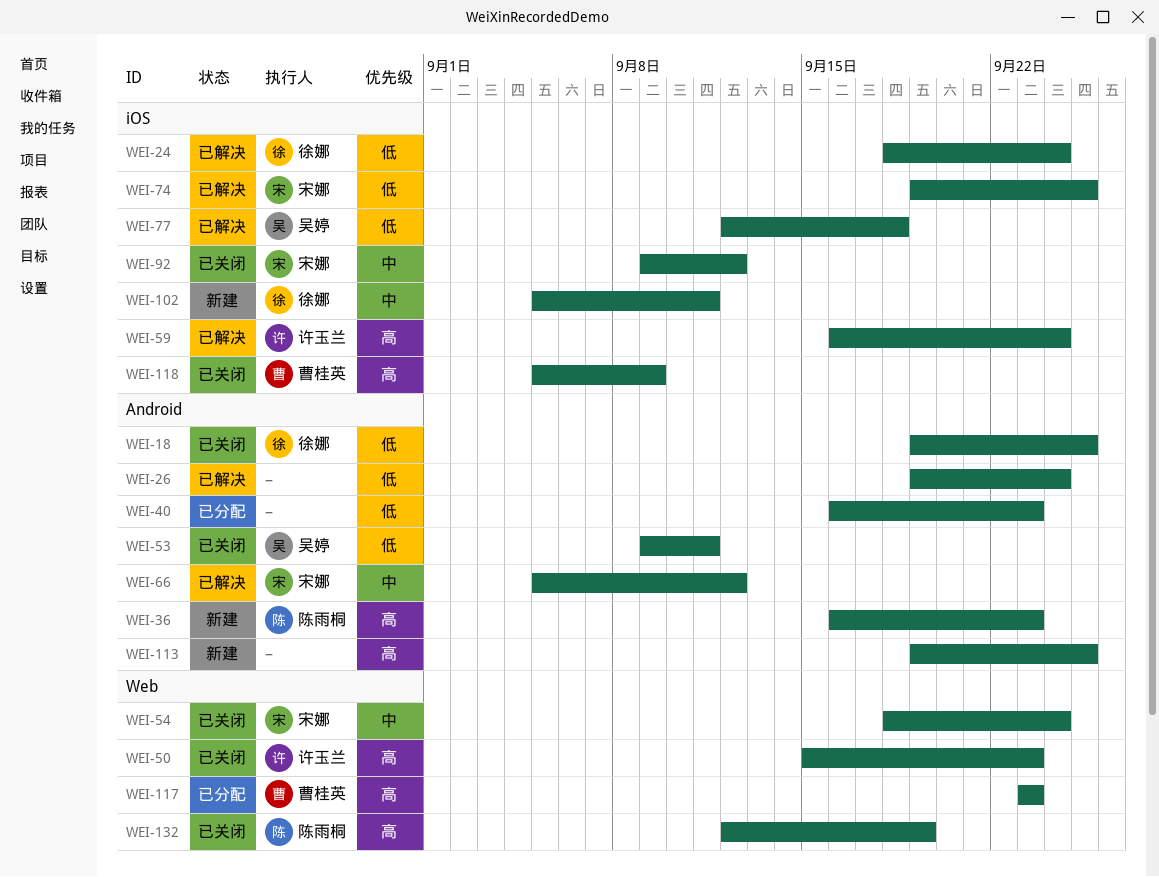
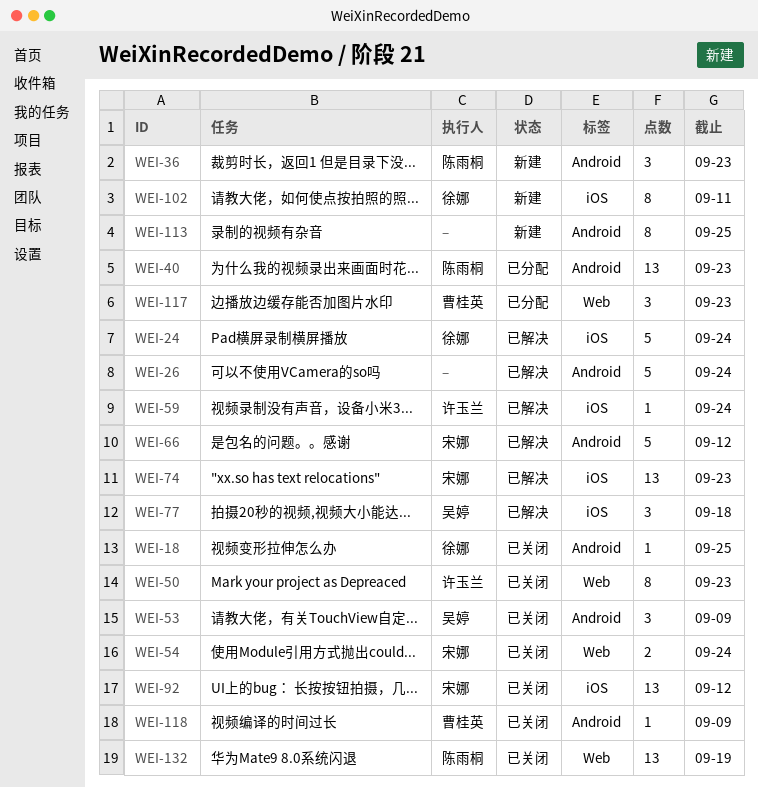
WEI-40, owner: none -> 陈雨桐
WEI-53, due: Sep 11 -> Sep 9
WEI-74, due: Sep 25 -> Sep 23
WEI-118, label: iOS -> Android

